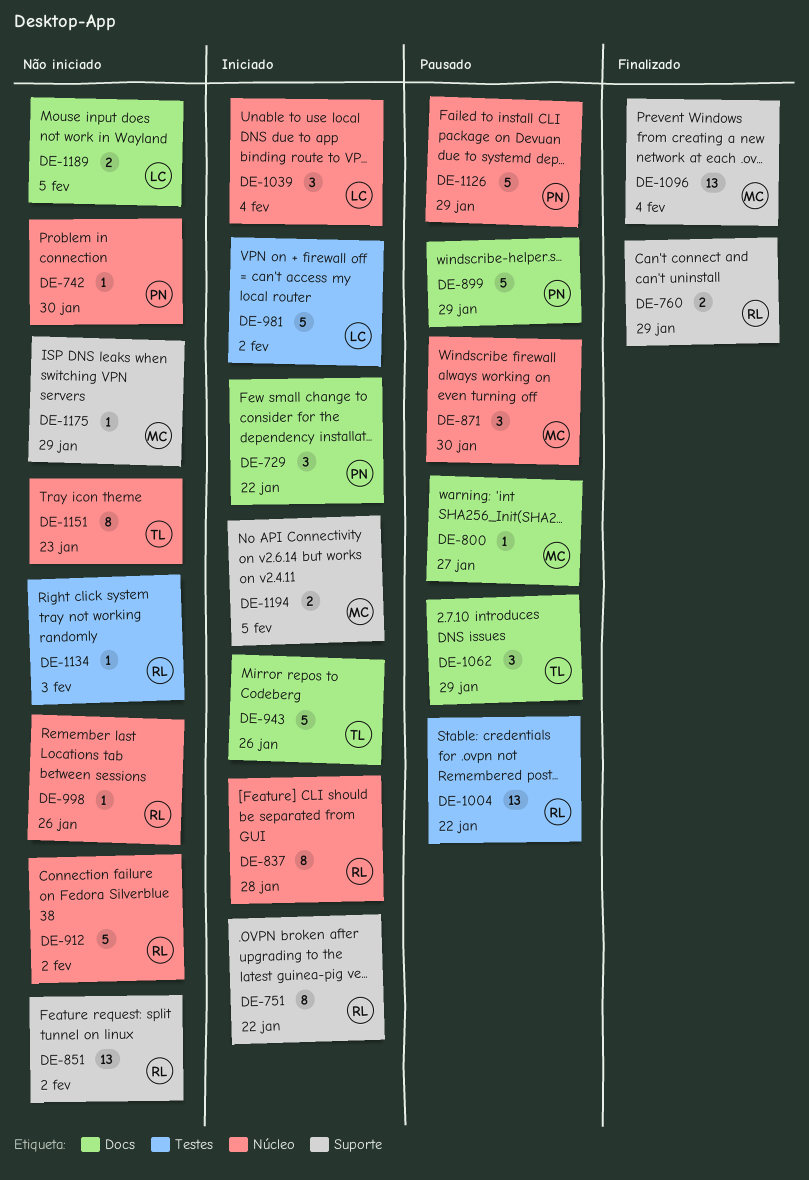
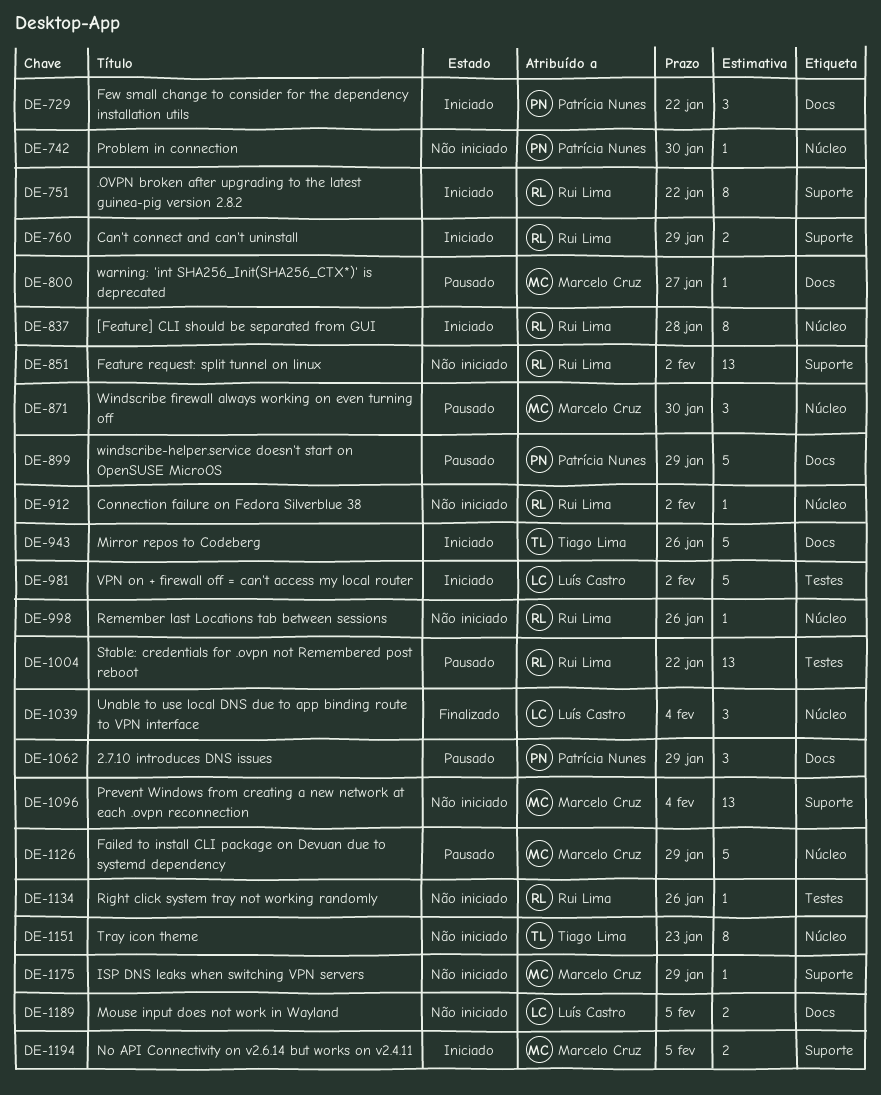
DE-760, status: Finalizado -> Iniciado
DE-912, estimate: 5 -> 1
DE-1039, status: Iniciado -> Finalizado
DE-1062, owner: Tiago Lima -> Patrícia Nunes
DE-1096, status: Finalizado -> Não iniciado
DE-1126, owner: Patrícia Nunes -> Marcelo Cruz
DE-1134, due: Feb 3 -> Jan 26

